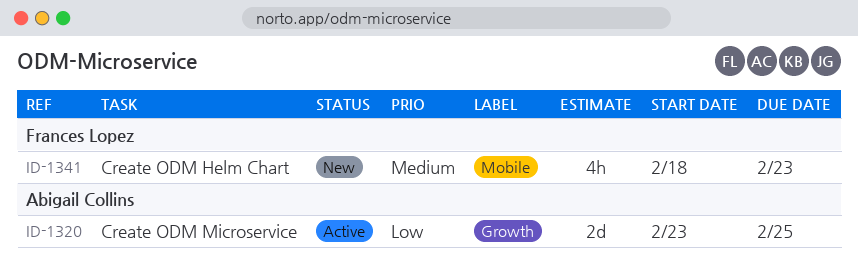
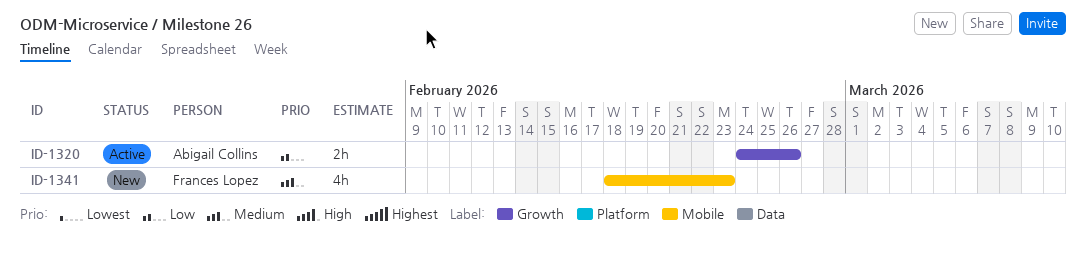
ID-1320, estimate: 2d -> 2h
ID-1320, start: Feb 23 -> Feb 24
ID-1320, due: Feb 25 -> Feb 26

